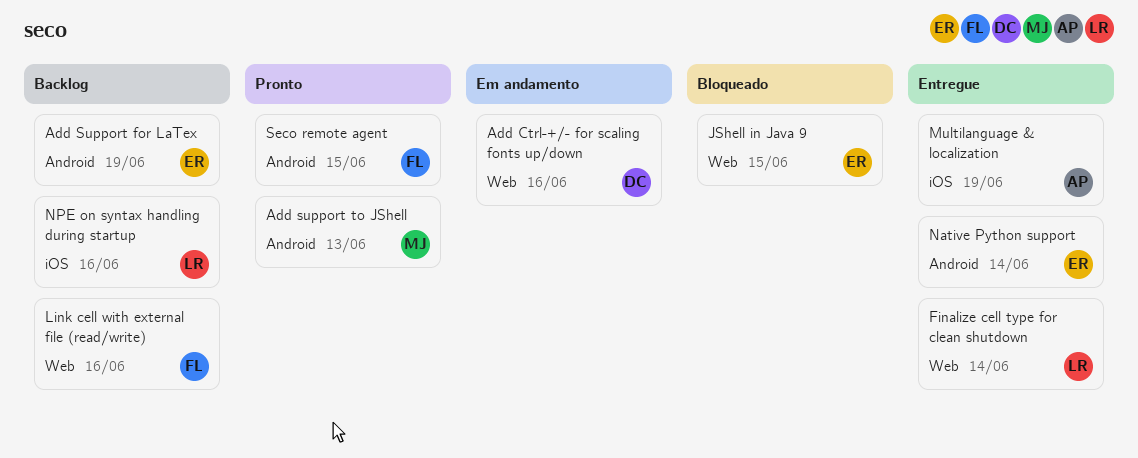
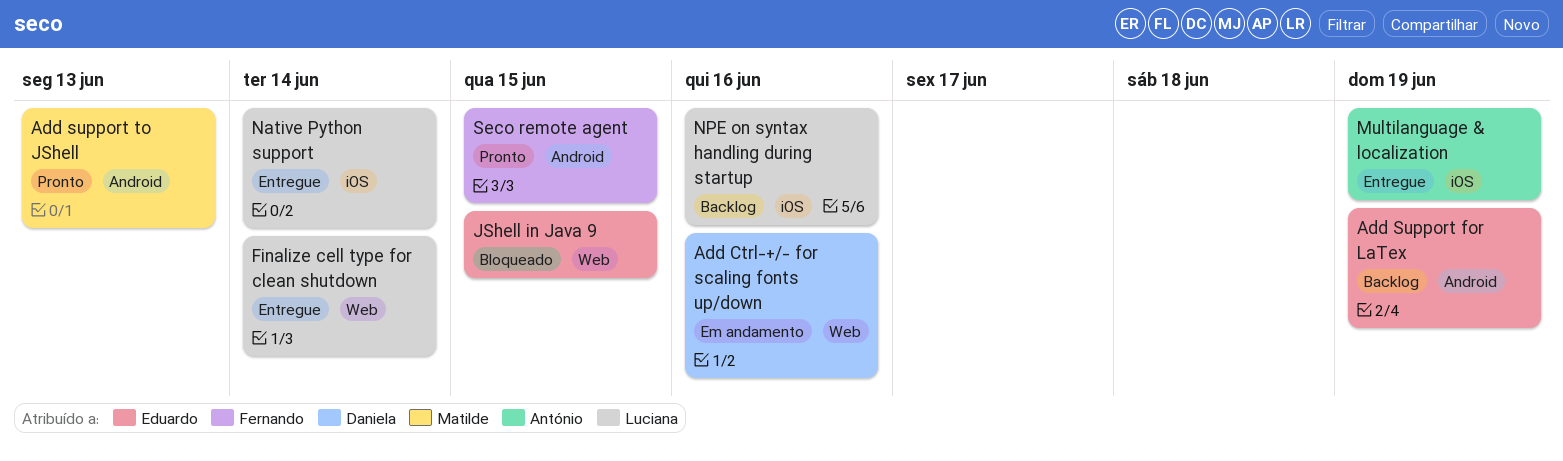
Link cell with external file (read/write): present -> none
Native Python support, owner: Eduardo -> Luciana
Native Python support, label: Android -> iOS

